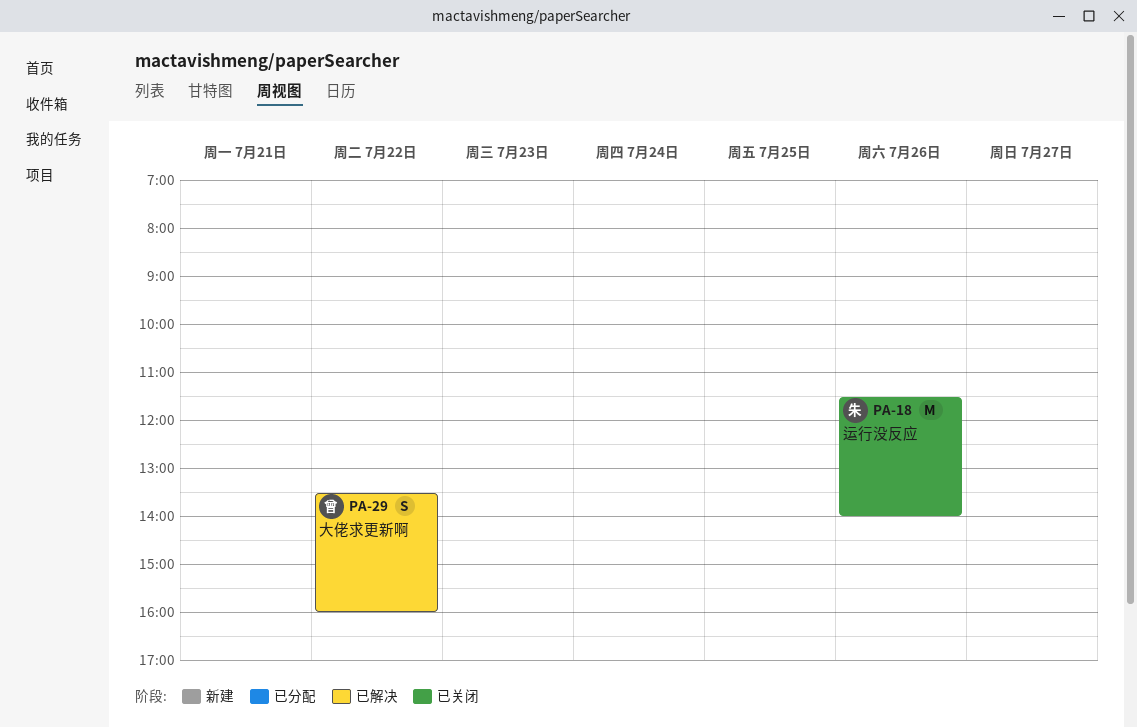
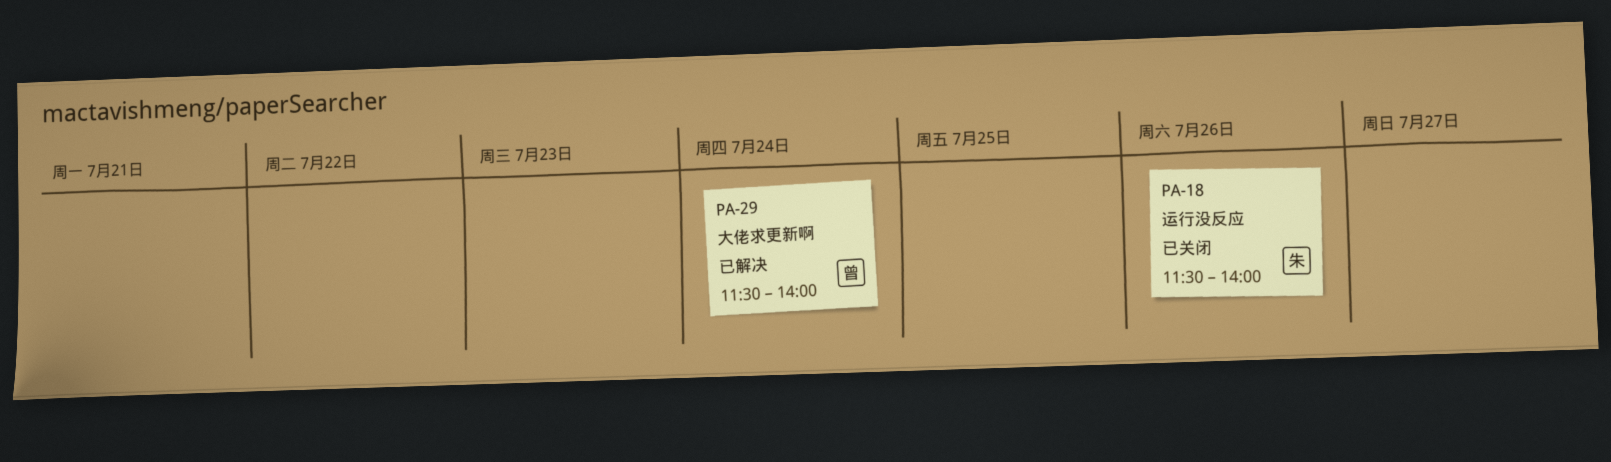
PA-29, day: Jul 22 -> Jul 24
PA-29, begins: 13:30 -> 11:30
PA-29, ends: 16:00 -> 14:00

